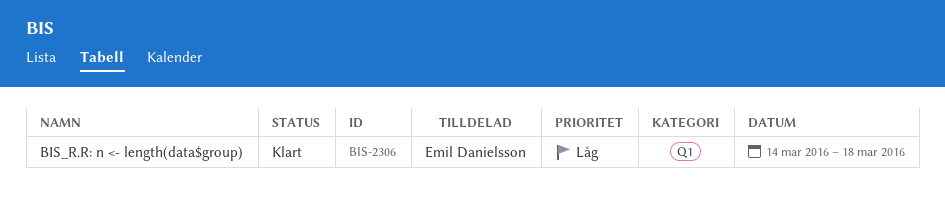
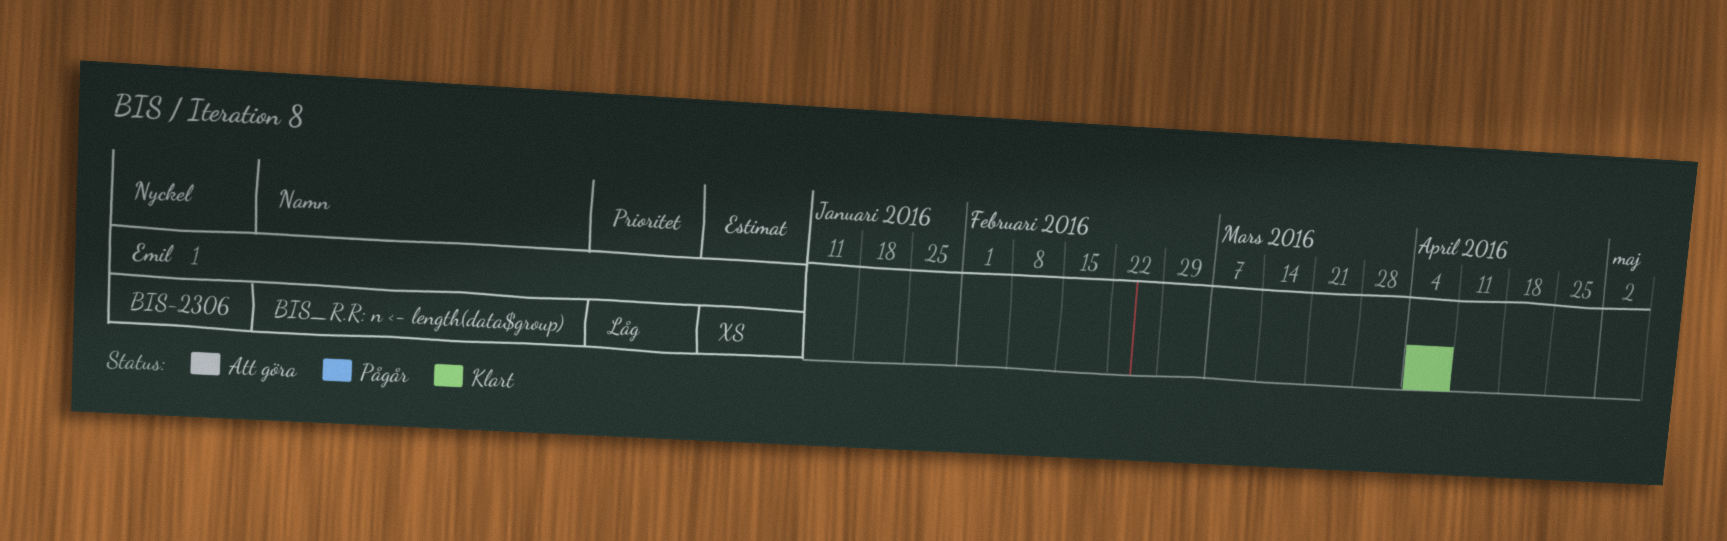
BIS-2306, start: Mar 14 -> Apr 4
BIS-2306, due: Mar 18 -> Apr 8

